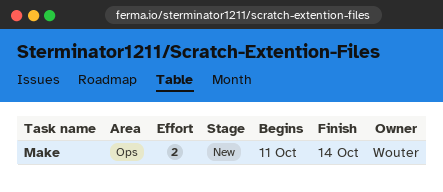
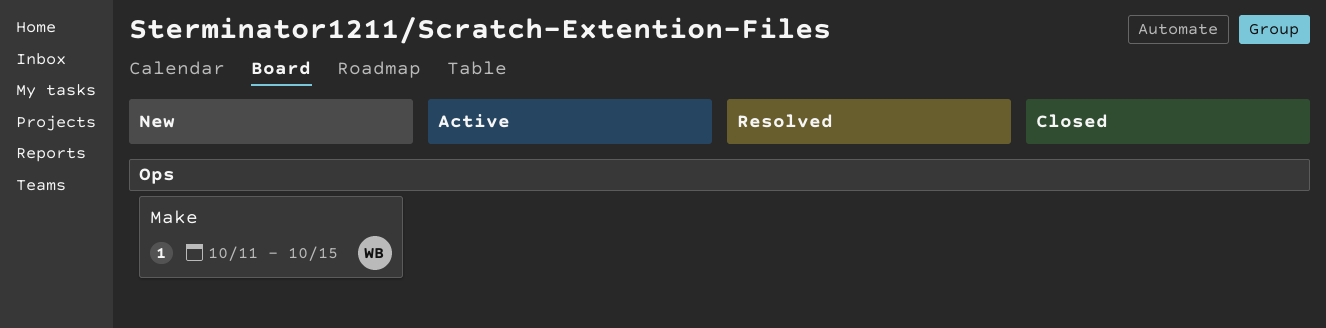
Make, estimate: 2 -> 1
Make, due: Oct 14 -> Oct 15

